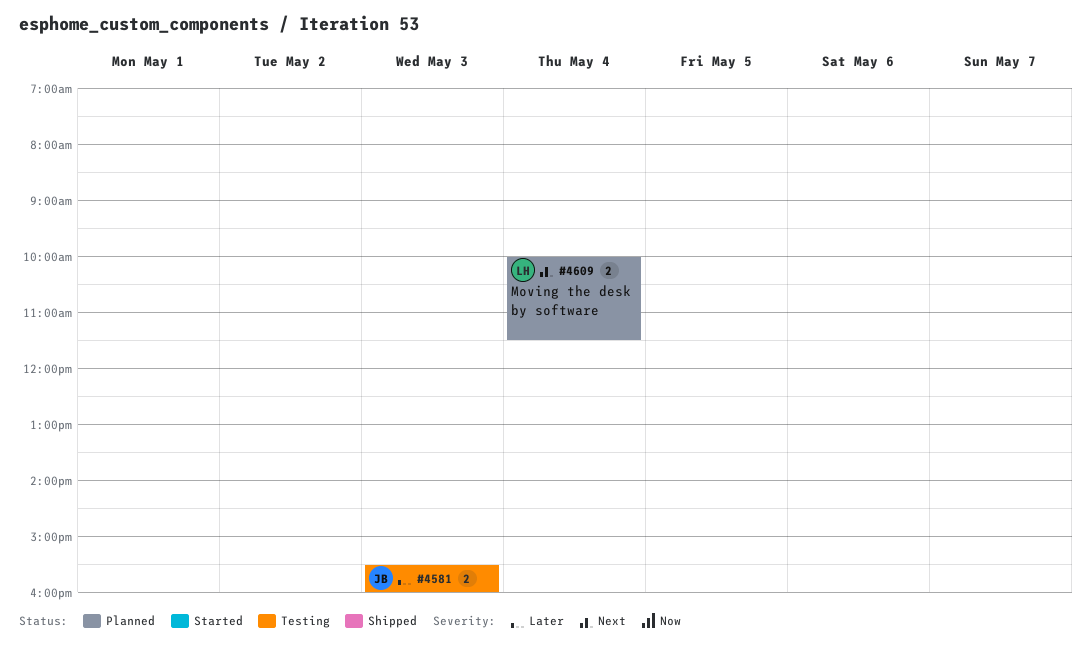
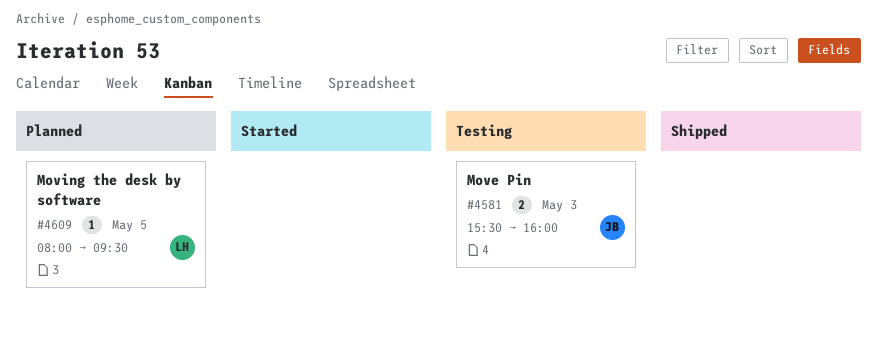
#4609, estimate: 2 -> 1
#4609, day: May 4 -> May 5
#4609, begins: 10:00 -> 08:00
#4609, ends: 11:30 -> 09:30

